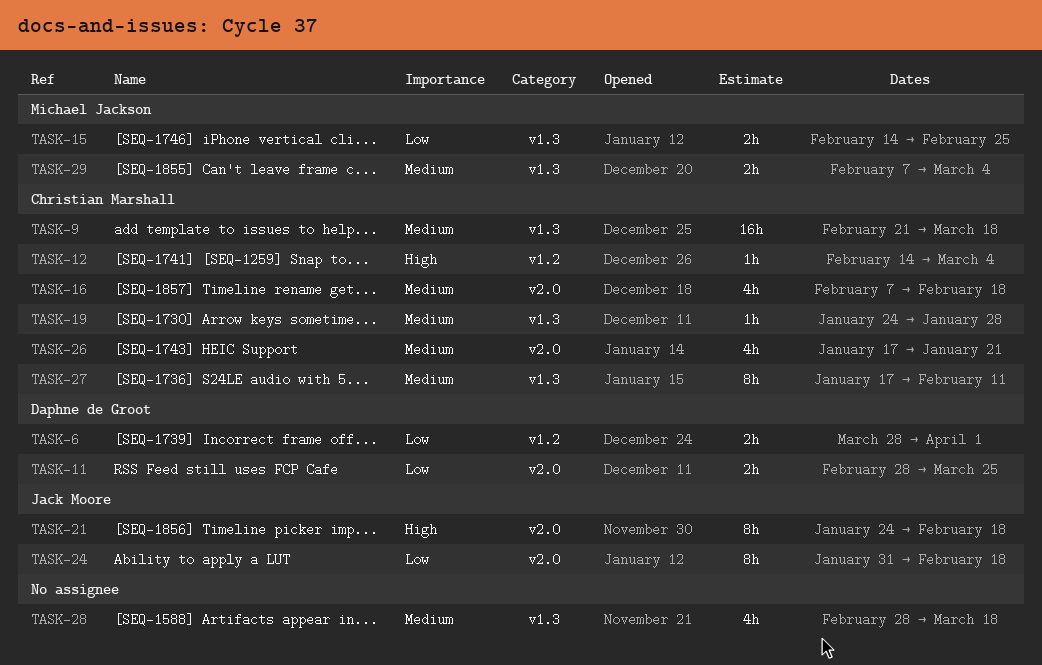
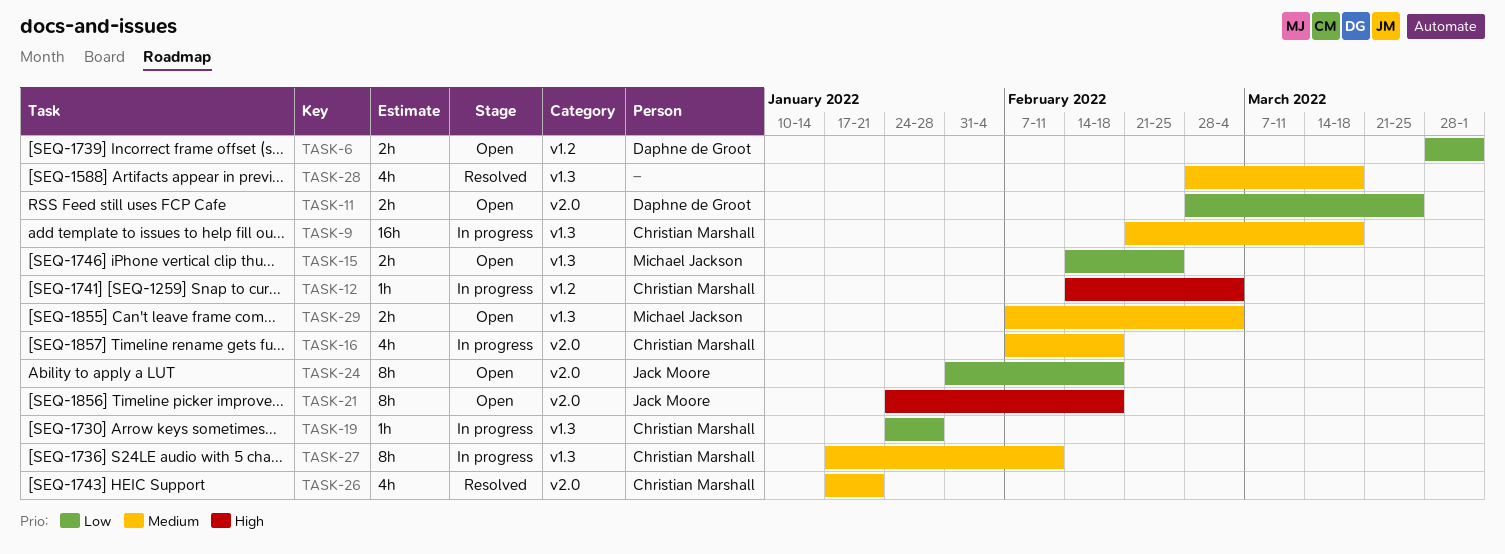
TASK-19, priority: Medium -> Low

